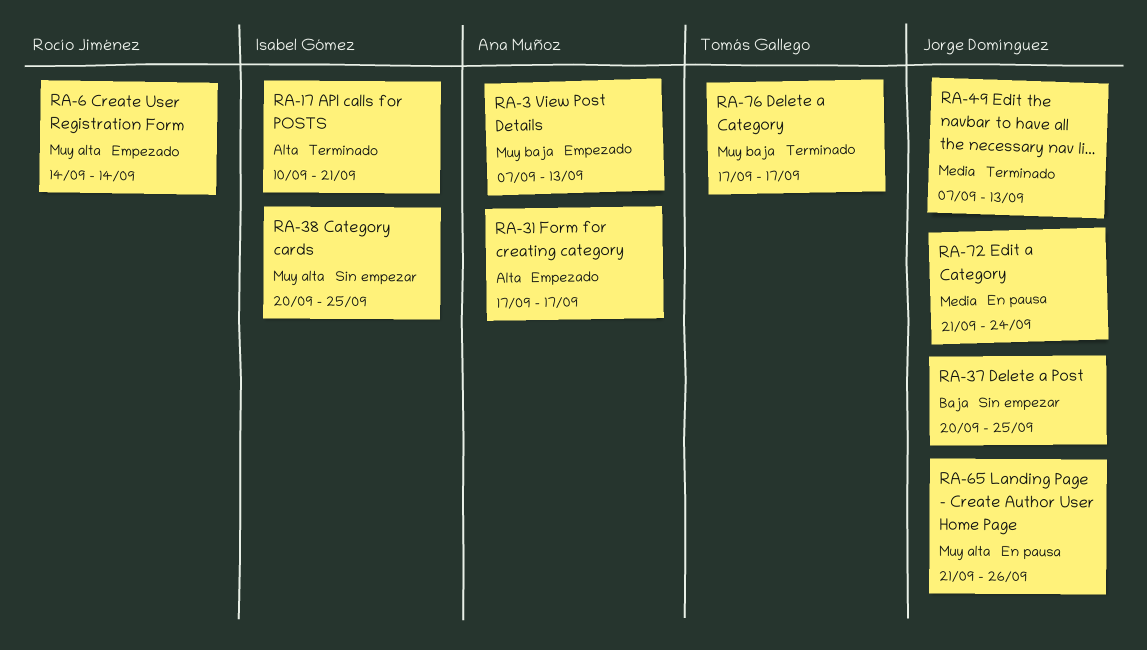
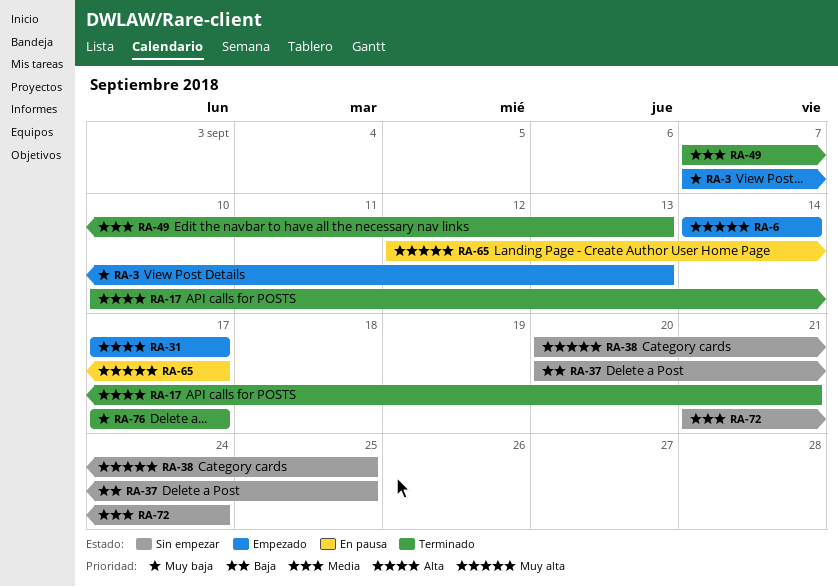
RA-65, start: Sep 21 -> Sep 12
RA-65, due: Sep 26 -> Sep 17
RA-72, status: En pausa -> Sin empezar

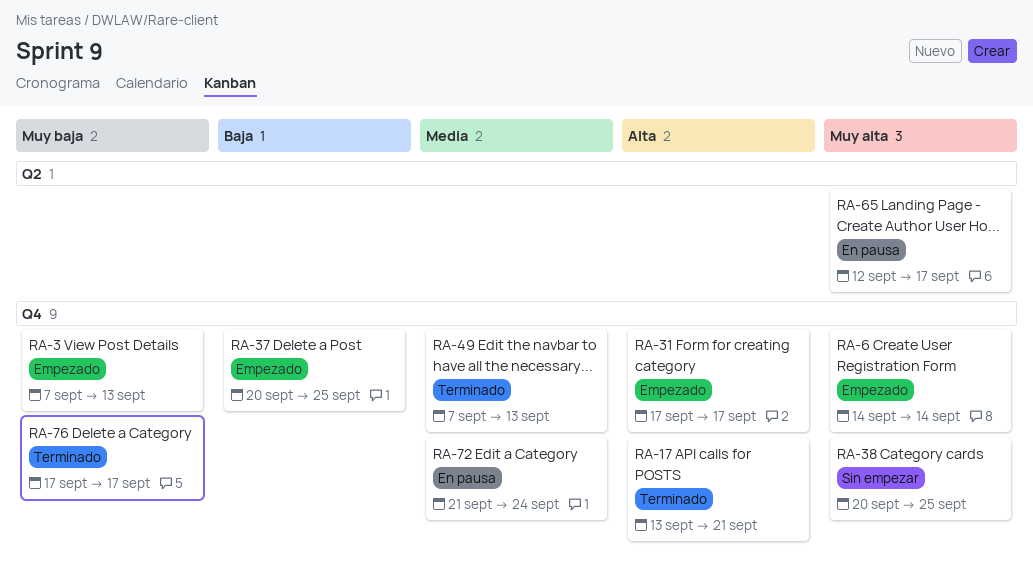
RA-17, start: Sep 10 -> Sep 13
RA-37, status: Sin empezar -> Empezado
RA-72, status: Sin empezar -> En pausa

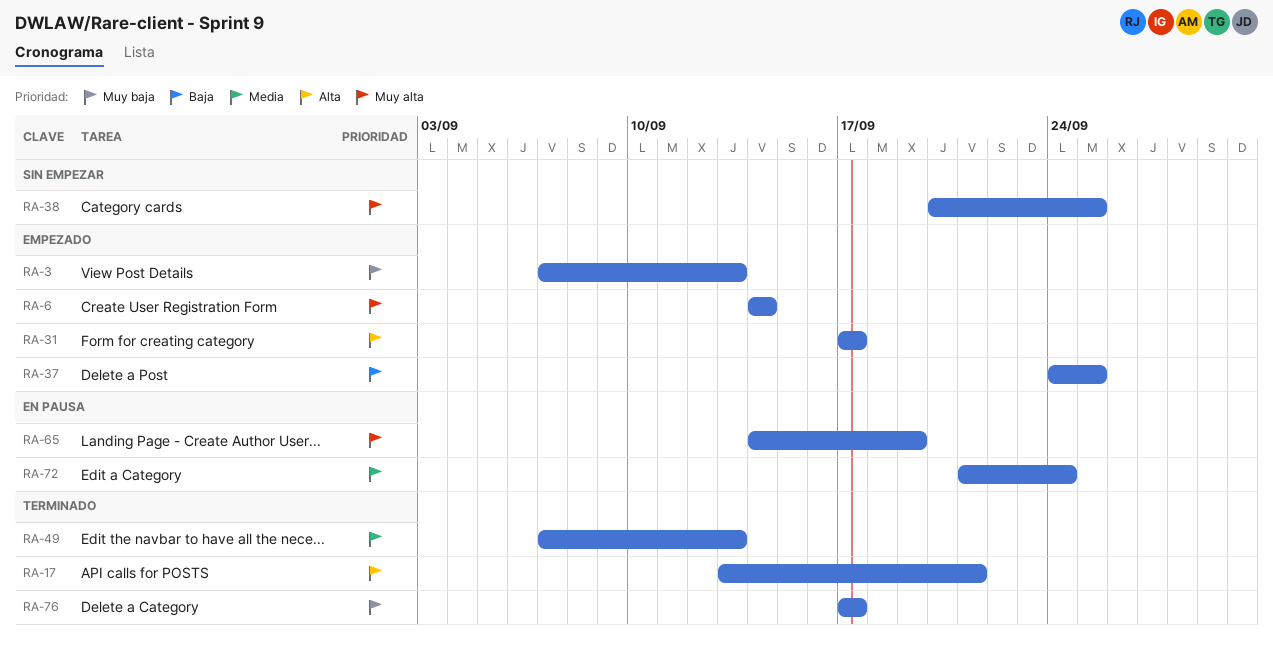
RA-37, start: Sep 20 -> Sep 24
RA-65, start: Sep 12 -> Sep 14
RA-65, due: Sep 17 -> Sep 19

